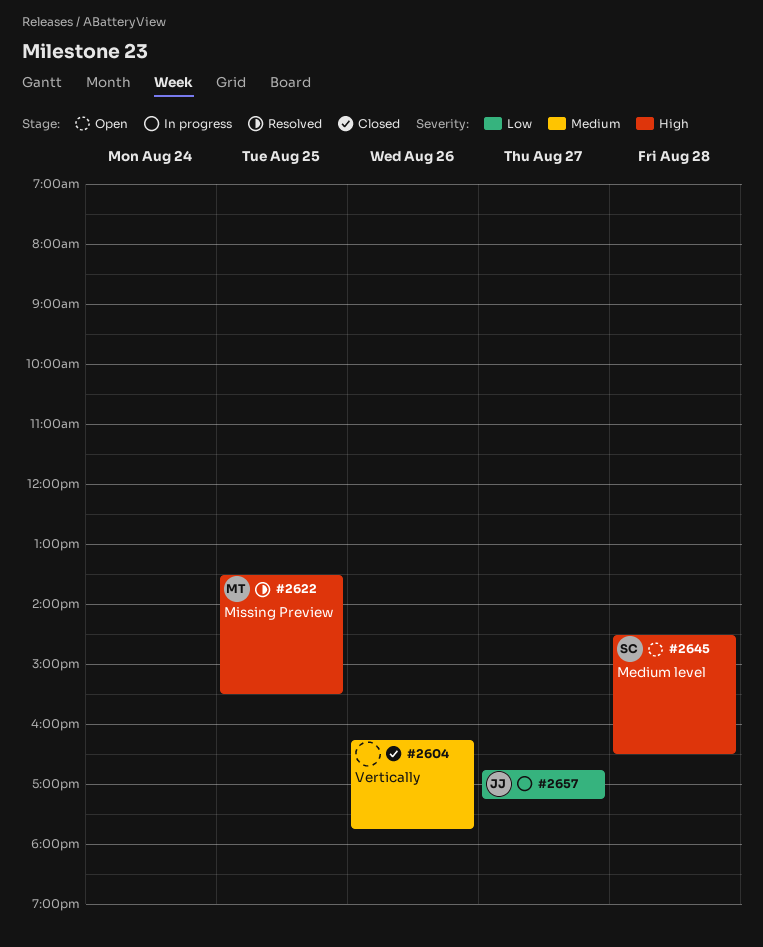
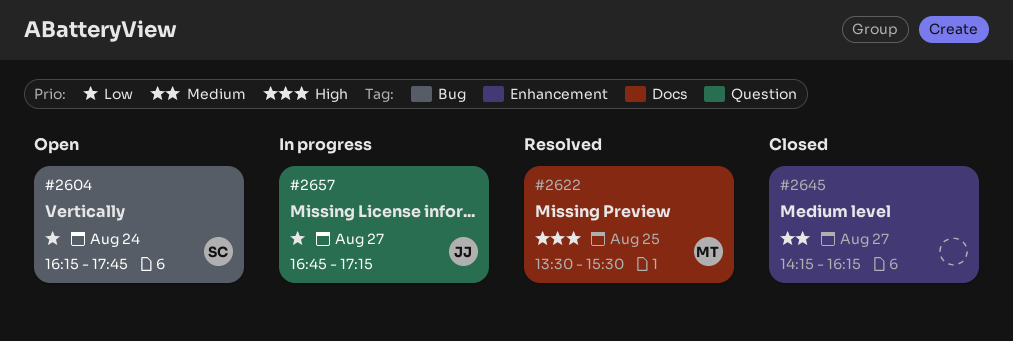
#2604, status: Closed -> Open
#2604, owner: none -> SC
#2604, priority: Medium -> Low
#2604, day: Aug 26 -> Aug 24
#2645, status: Open -> Closed
#2645, owner: SC -> none
#2645, priority: High -> Medium
#2645, day: Aug 28 -> Aug 27
#2645, begins: 14:30 -> 14:15
#2645, ends: 16:30 -> 16:15

